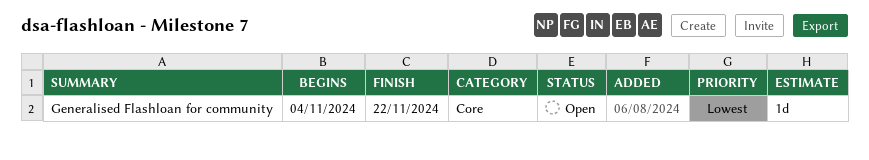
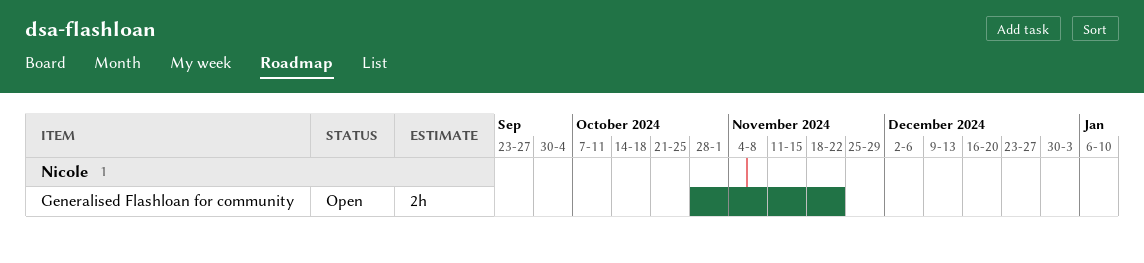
Generalised Flashloan for community, estimate: 1d -> 2h
Generalised Flashloan for community, start: Nov 4 -> Oct 28

